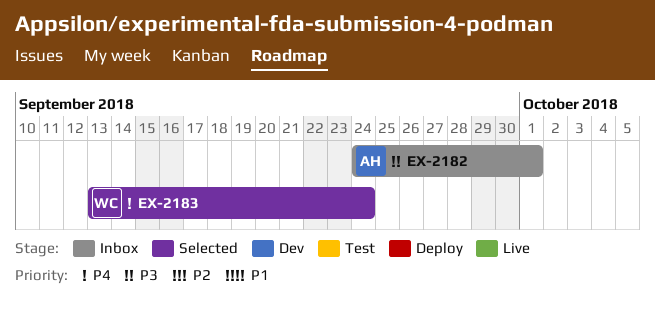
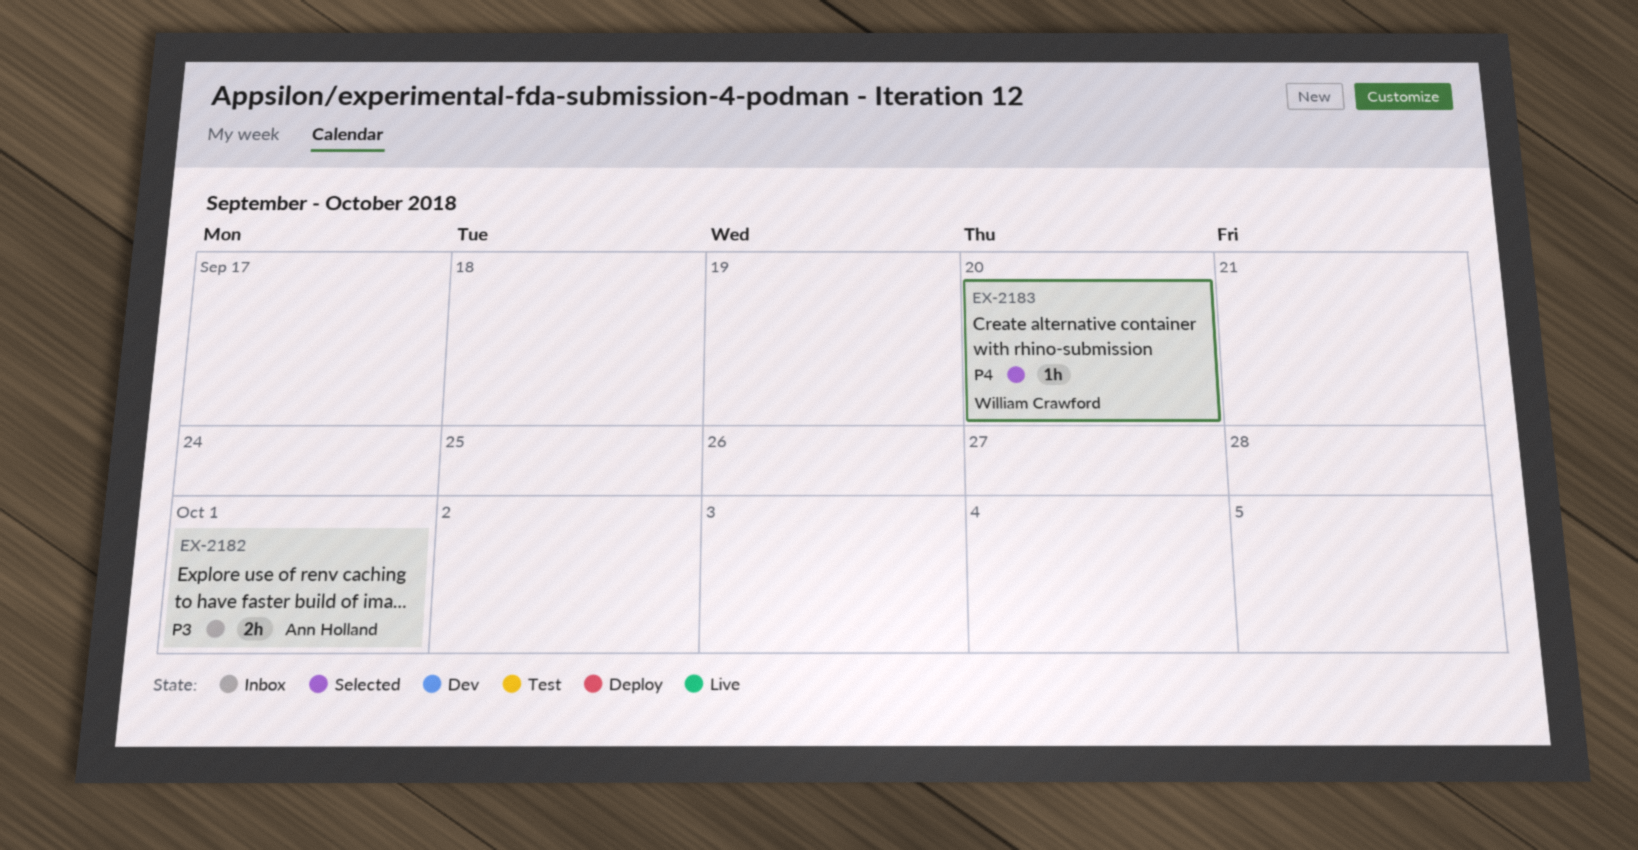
EX-2183, due: Sep 24 -> Sep 20

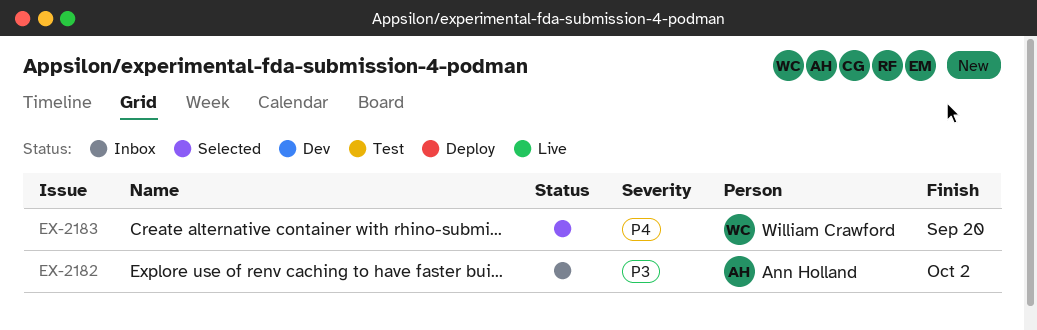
EX-2182, due: Oct 1 -> Oct 2

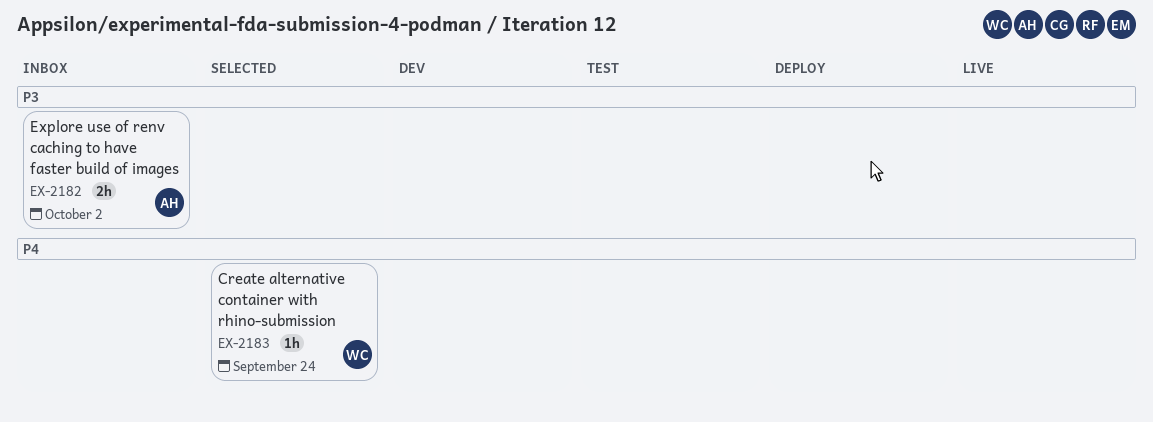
EX-2183, due: Sep 20 -> Sep 24

